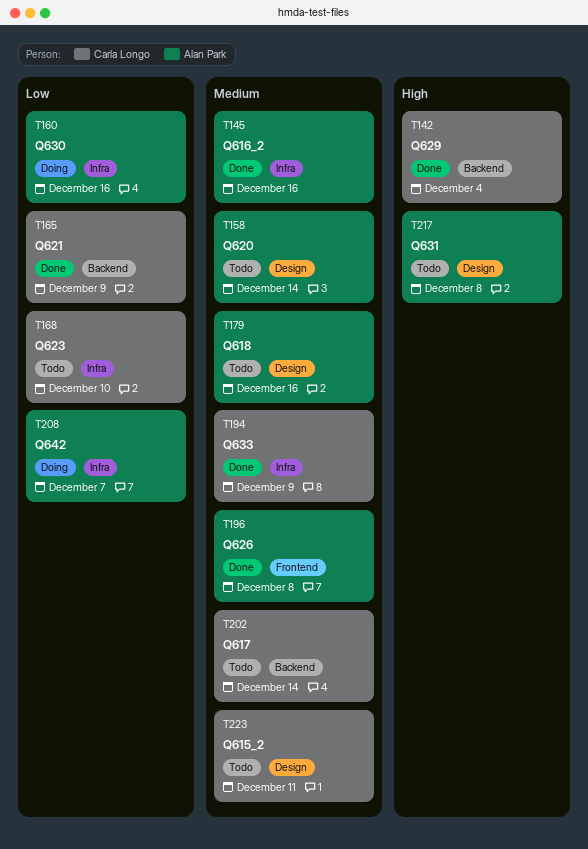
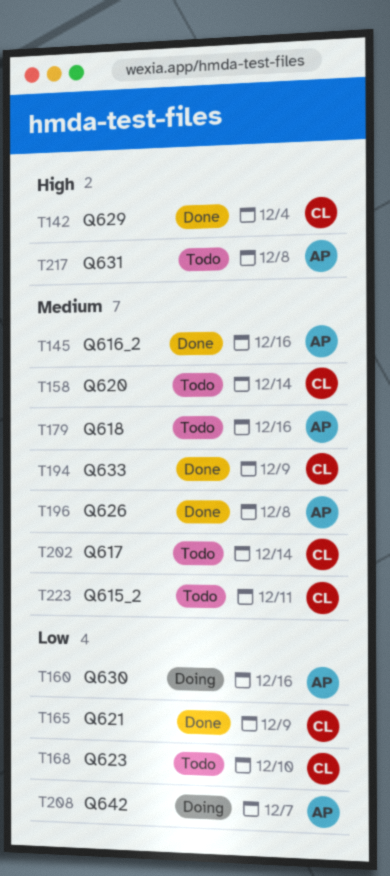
T158, owner: Alan Park -> Carla Longo

